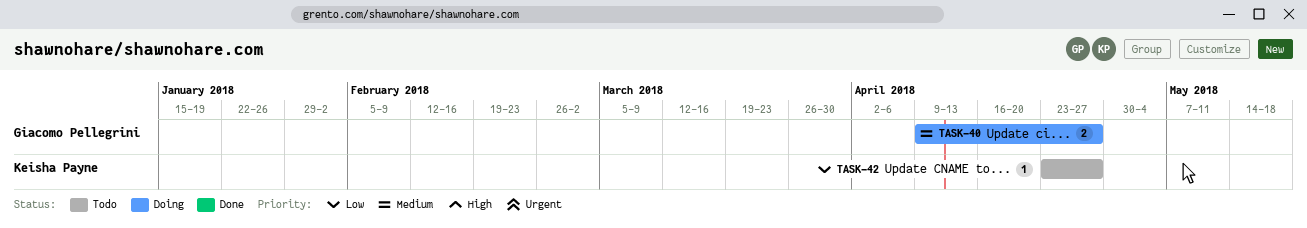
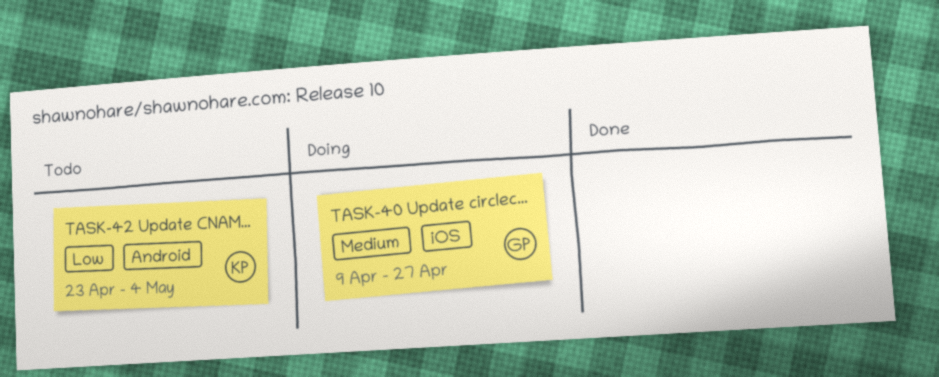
TASK-42, due: Apr 27 -> May 4

